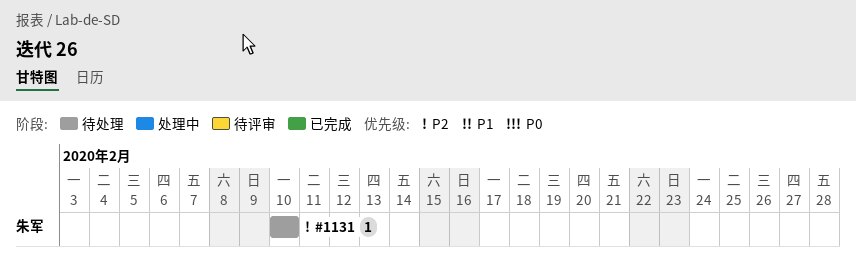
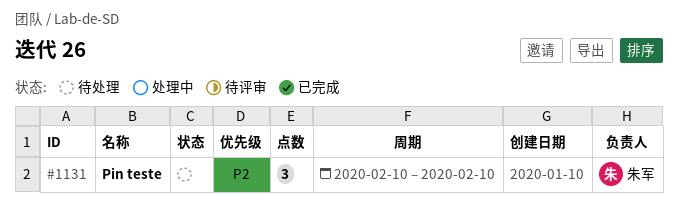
#1131, estimate: 1 -> 3

